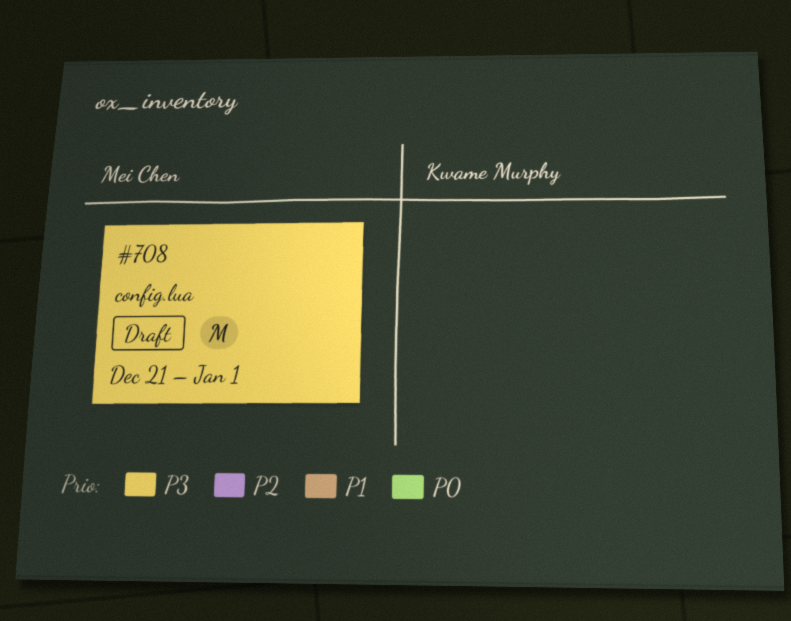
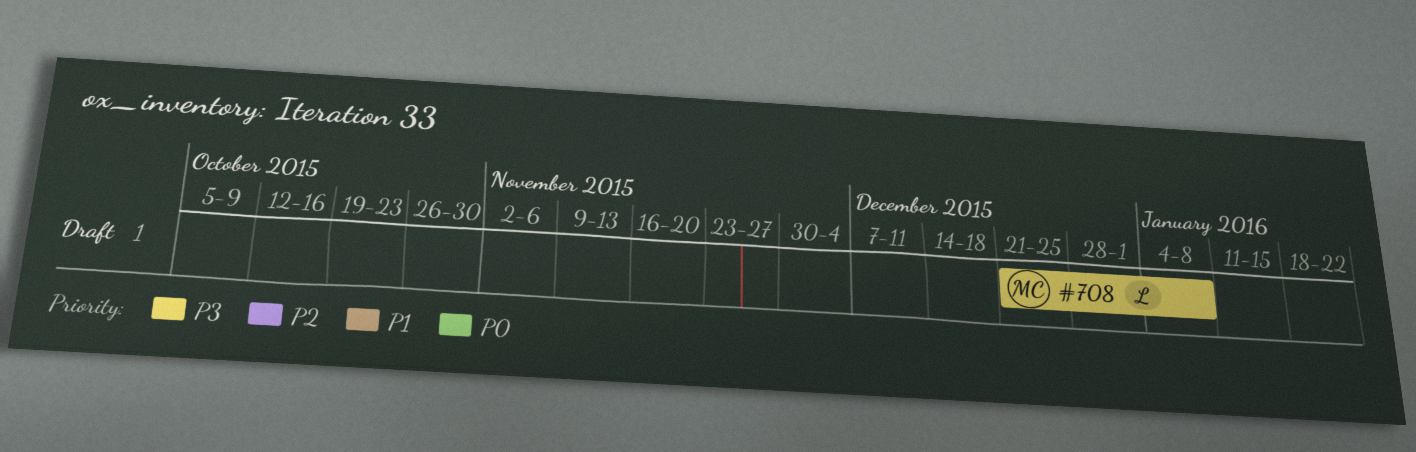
#708, estimate: M -> L
#708, due: Jan 1 -> Jan 8

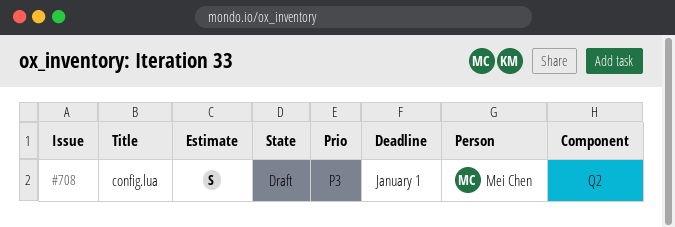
#708, estimate: L -> S
#708, due: Jan 8 -> Jan 1

